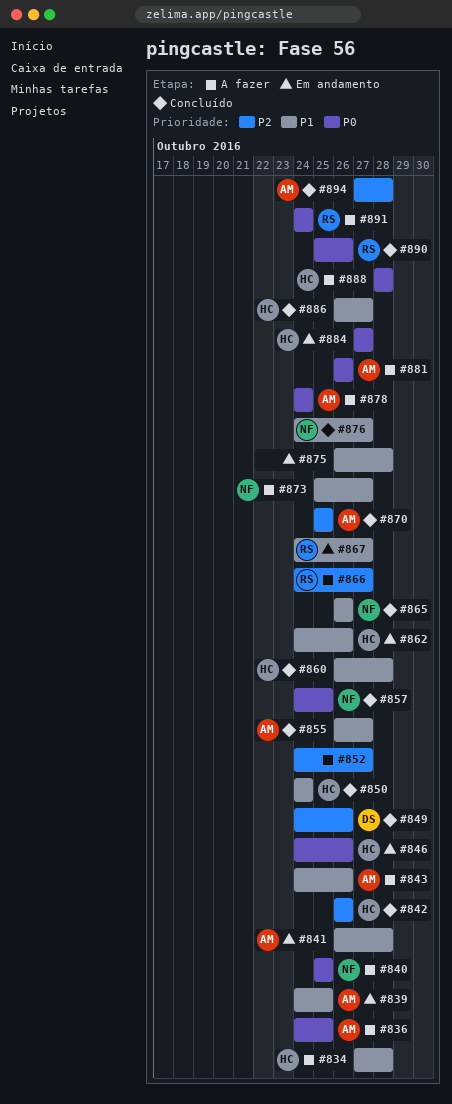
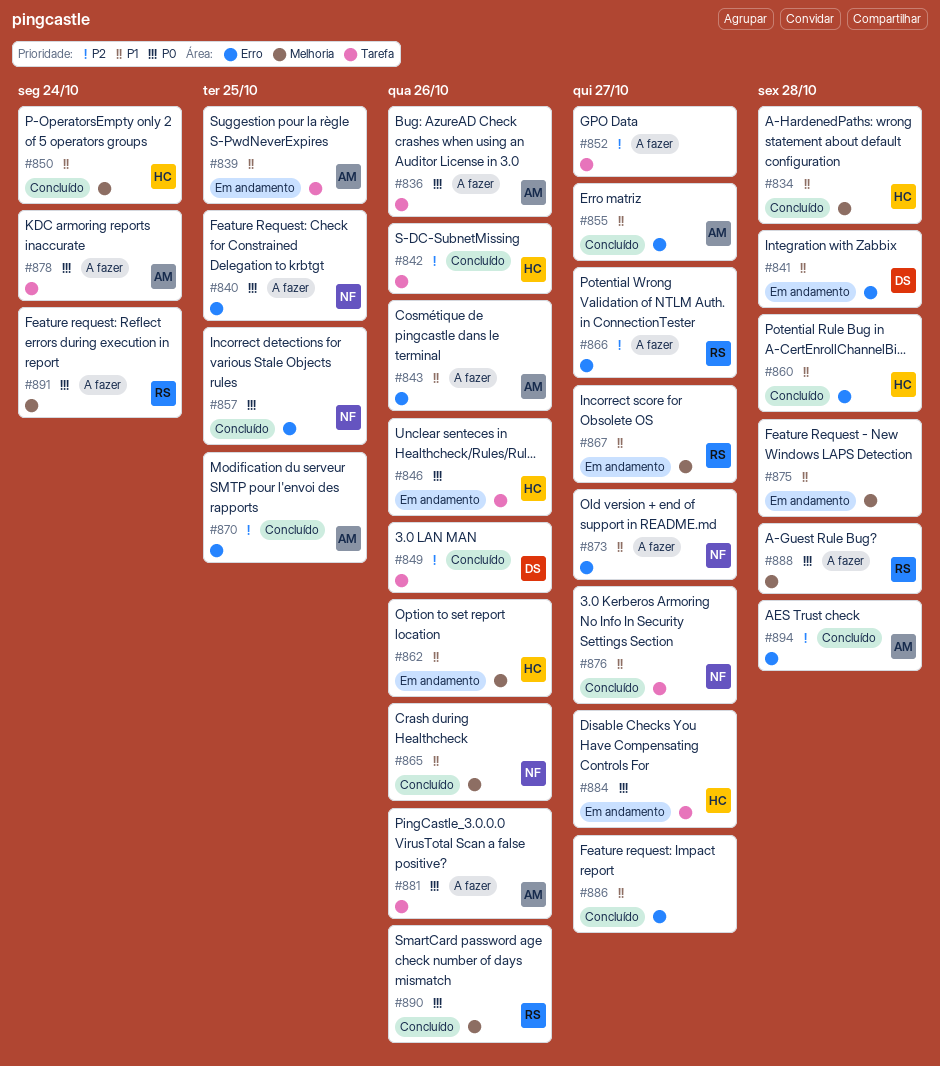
#834, status: A fazer -> Concluído
#836, due: Oct 25 -> Oct 26
#841, owner: AM -> DS
#886, owner: HC -> none
#888, owner: HC -> RS

